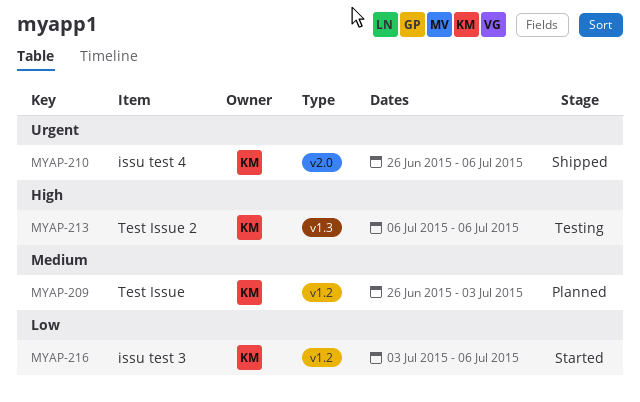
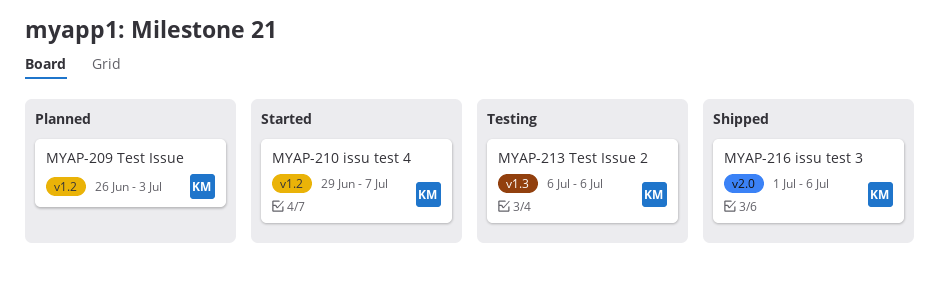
MYAP-210, status: Shipped -> Started
MYAP-210, label: v2.0 -> v1.2
MYAP-210, start: Jun 26 -> Jun 29
MYAP-210, due: Jul 6 -> Jul 7
MYAP-216, status: Started -> Shipped
MYAP-216, label: v1.2 -> v2.0
MYAP-216, start: Jul 3 -> Jul 1

